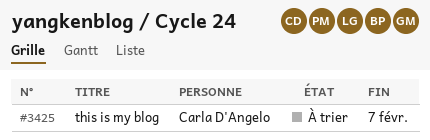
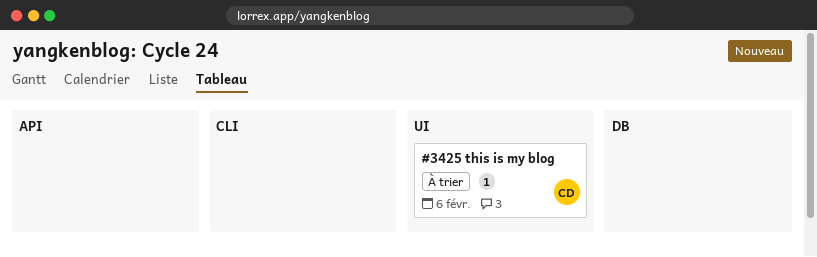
#3425, due: Feb 7 -> Feb 6

